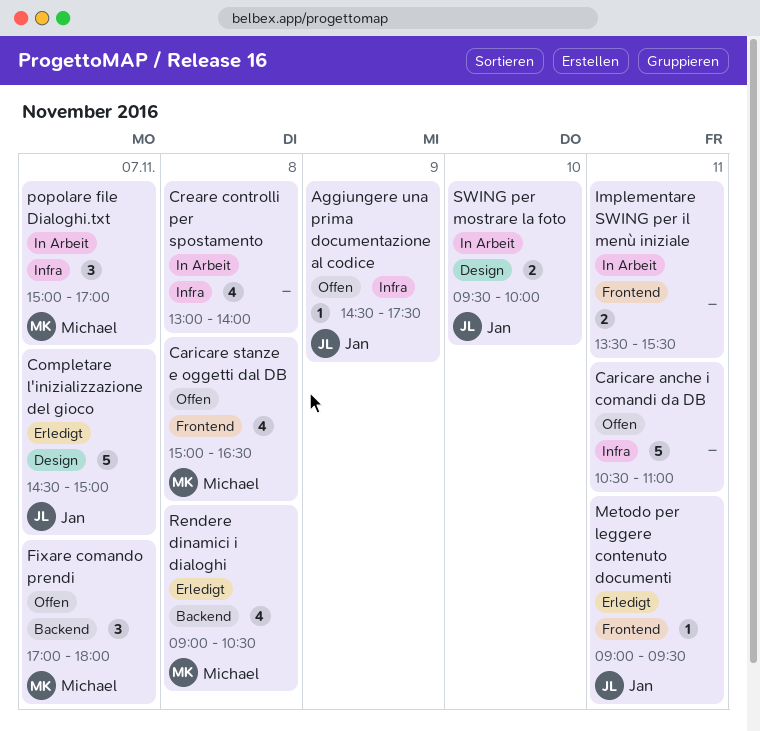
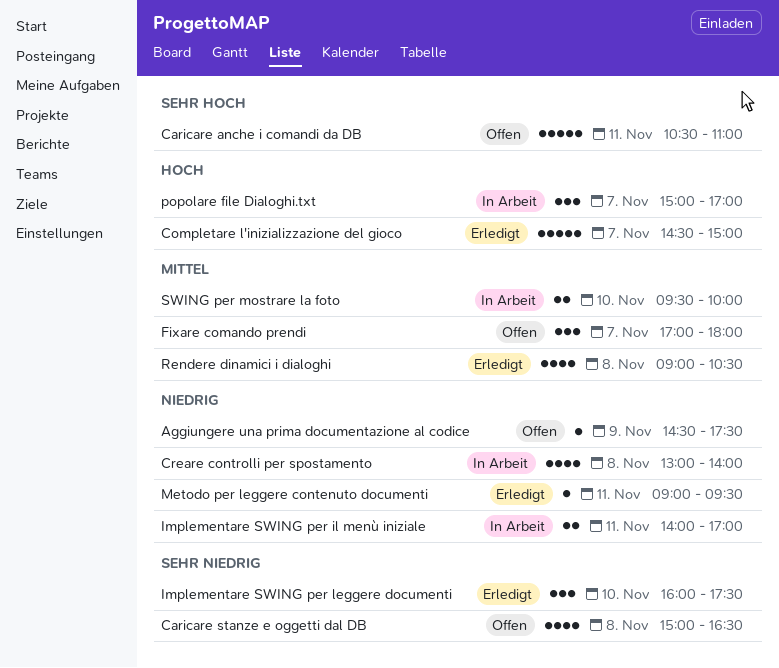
Implementare SWING per il menù iniziale, begins: 13:30 -> 14:00
Implementare SWING per il menù iniziale, ends: 15:30 -> 17:00
Implementare SWING per leggere documenti: none -> present

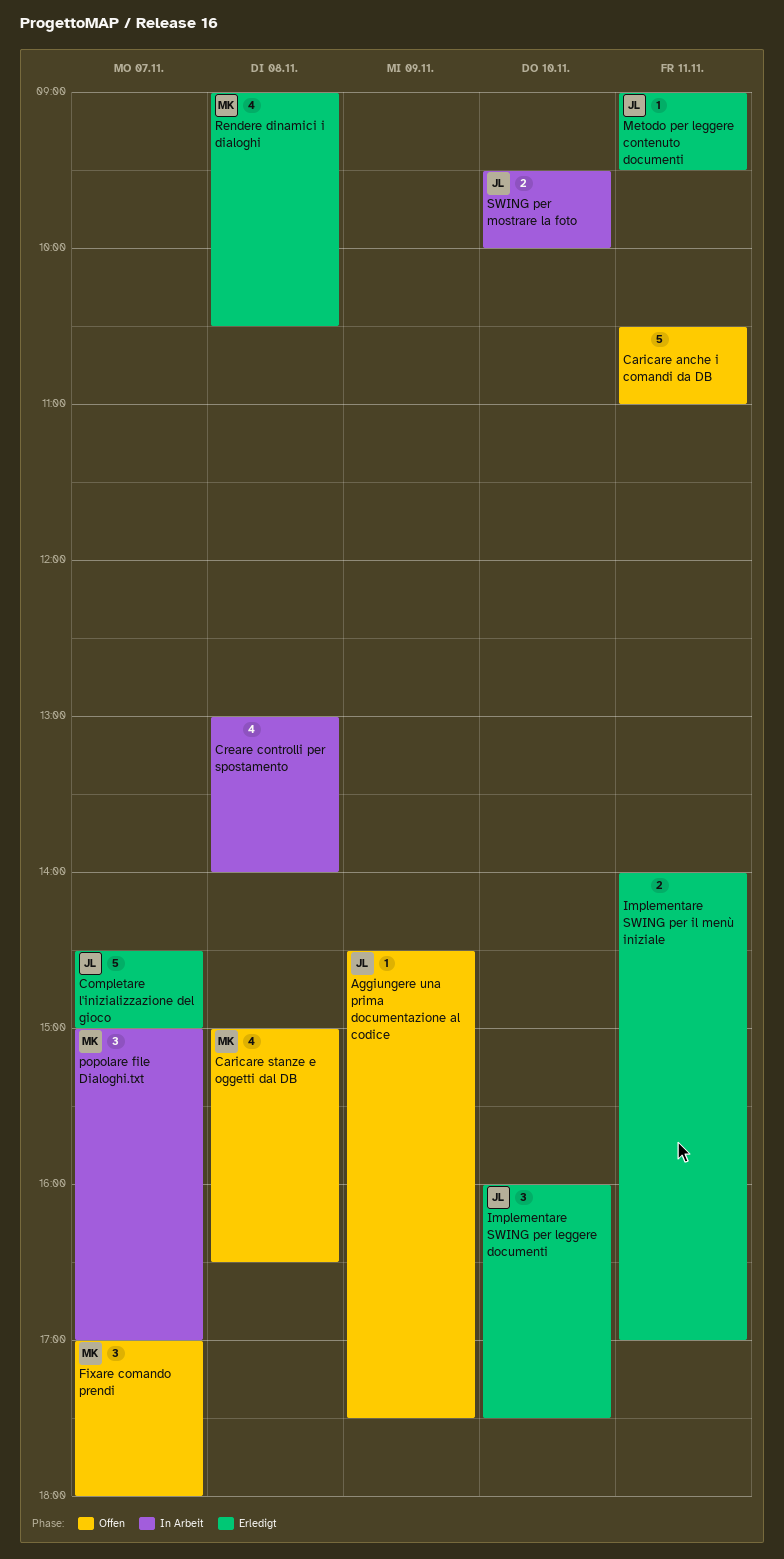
Implementare SWING per il menù iniziale, status: In Arbeit -> Erledigt

